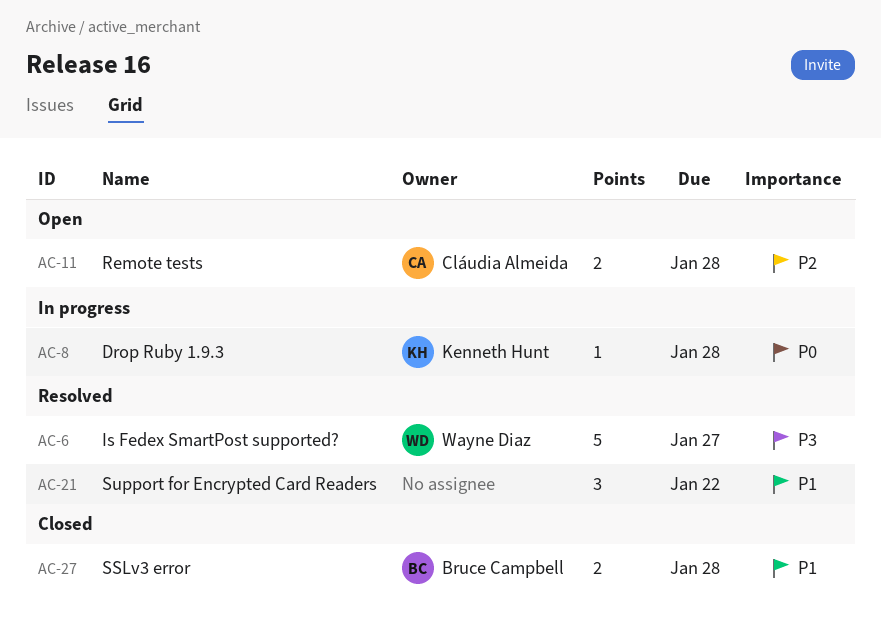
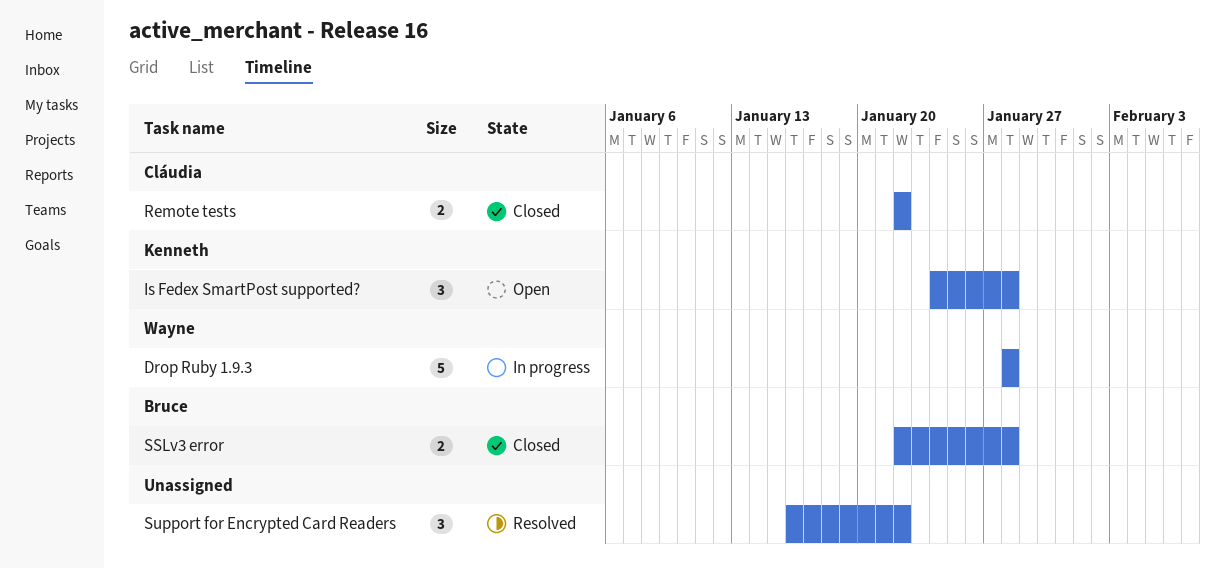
Drop Ruby 1.9.3, owner: Kenneth Hunt -> Wayne Diaz
Drop Ruby 1.9.3, estimate: 1 -> 5
Is Fedex SmartPost supported?, status: Resolved -> Open
Is Fedex SmartPost supported?, owner: Wayne Diaz -> Kenneth Hunt
Is Fedex SmartPost supported?, estimate: 5 -> 3
Is Fedex SmartPost supported?, due: Jan 27 -> Jan 28
Remote tests, status: Open -> Closed
Remote tests, due: Jan 28 -> Jan 22

